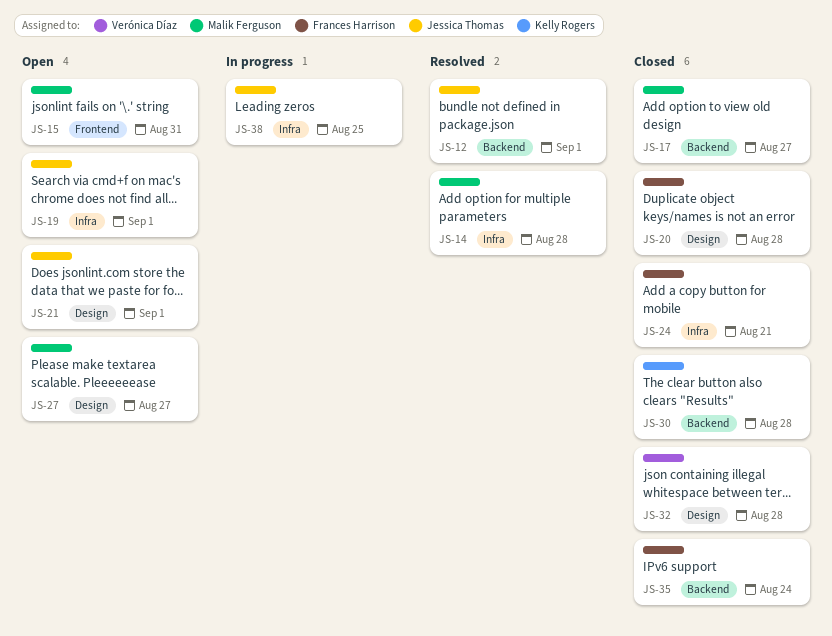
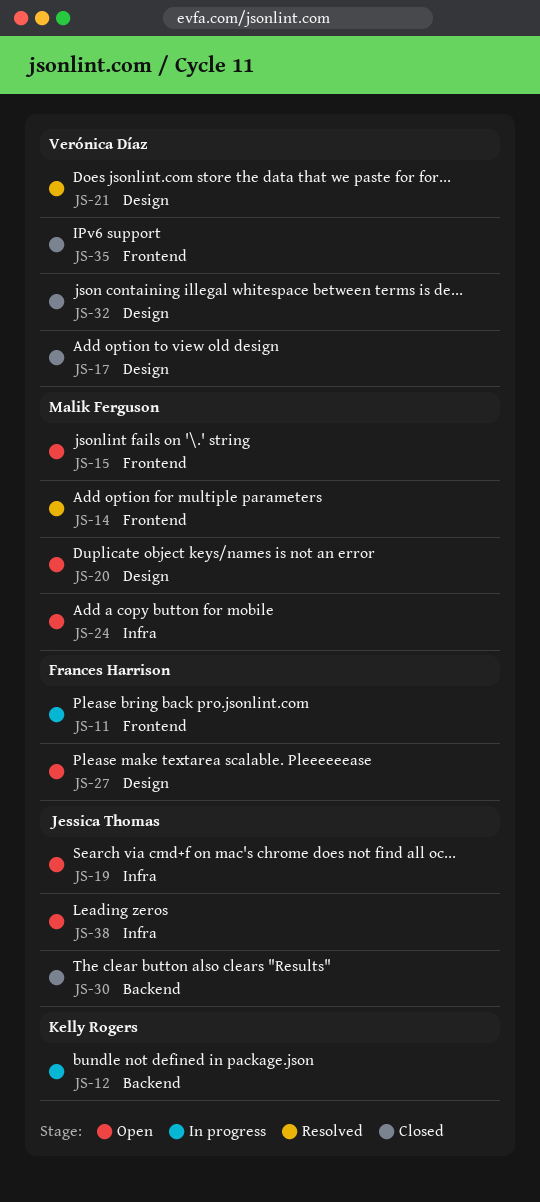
JS-11: none -> present
JS-12, status: Resolved -> In progress
JS-12, owner: Jessica Thomas -> Kelly Rogers
JS-14, label: Infra -> Frontend
JS-17, owner: Malik Ferguson -> Verónica Díaz
JS-17, label: Backend -> Design
JS-20, status: Closed -> Open
JS-20, owner: Frances Harrison -> Malik Ferguson
JS-21, status: Open -> Resolved
JS-21, owner: Jessica Thomas -> Verónica Díaz
JS-24, status: Closed -> Open
JS-24, owner: Frances Harrison -> Malik Ferguson
JS-27, owner: Malik Ferguson -> Frances Harrison
JS-30, owner: Kelly Rogers -> Jessica Thomas
JS-35, owner: Frances Harrison -> Verónica Díaz
JS-35, label: Backend -> Frontend
JS-38, status: In progress -> Open

